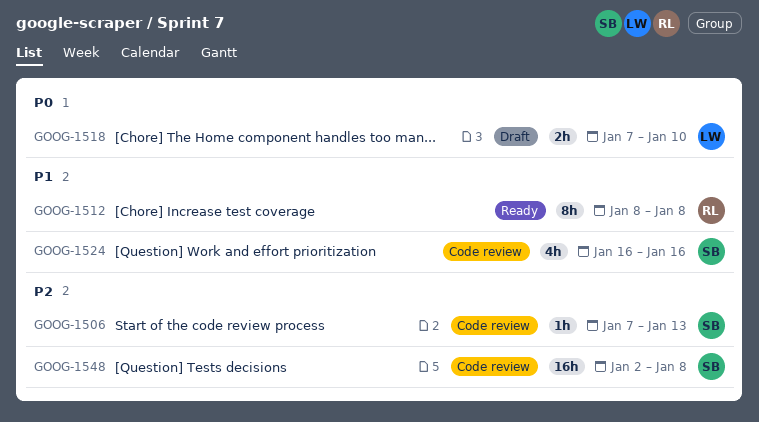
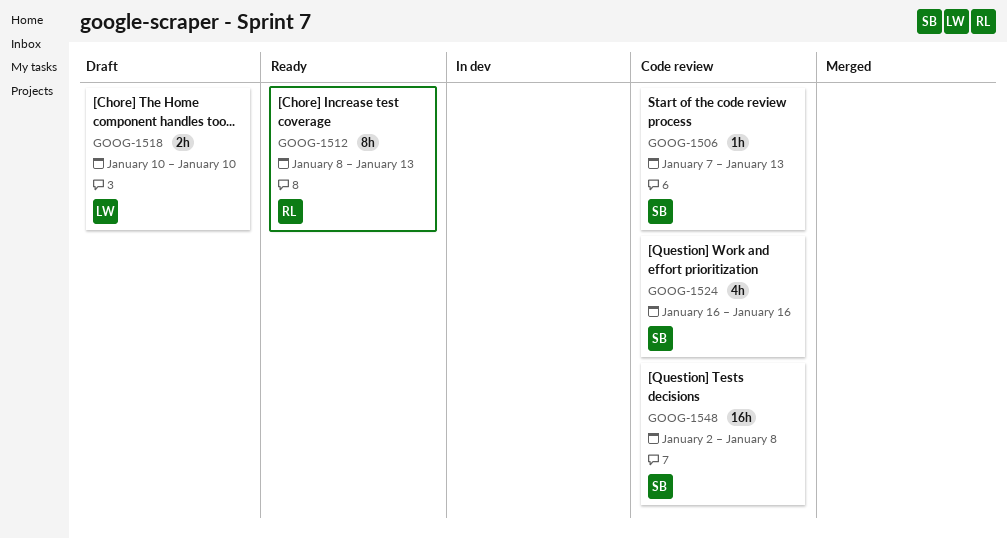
GOOG-1512, due: Jan 8 -> Jan 13
GOOG-1518, start: Jan 7 -> Jan 10

